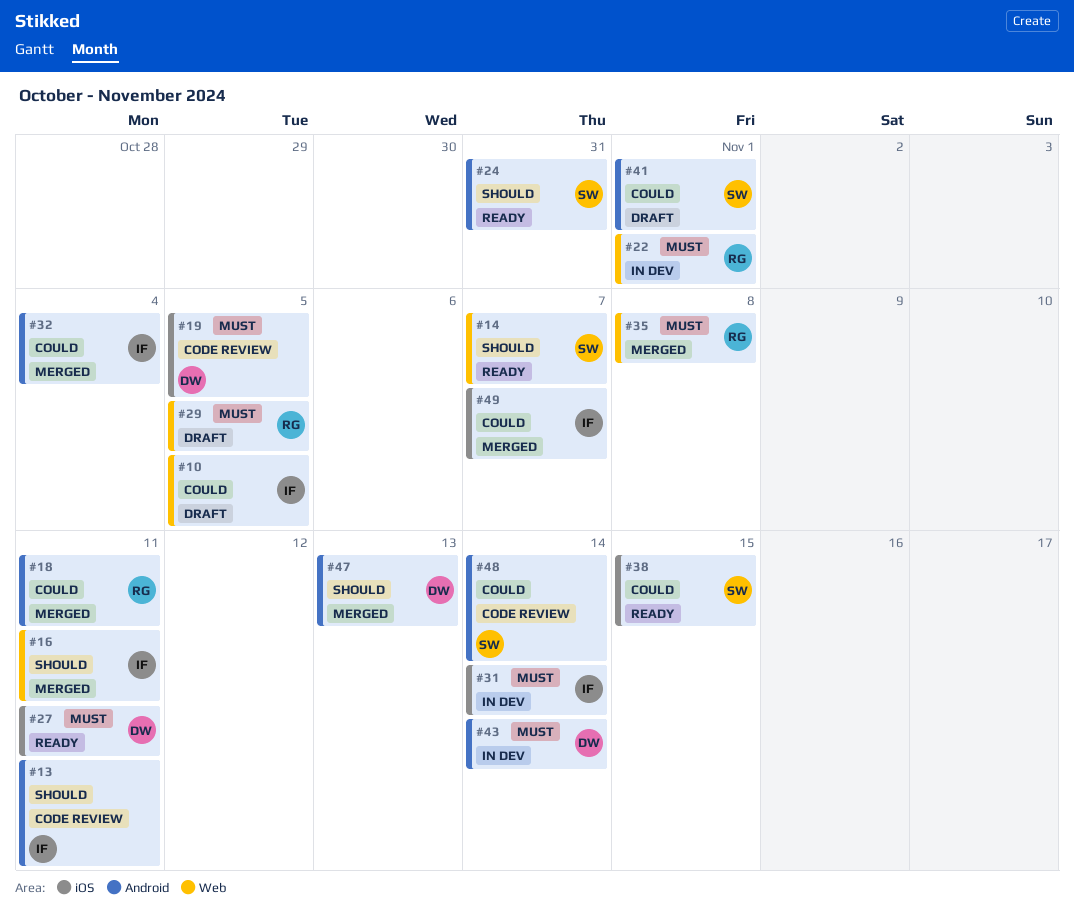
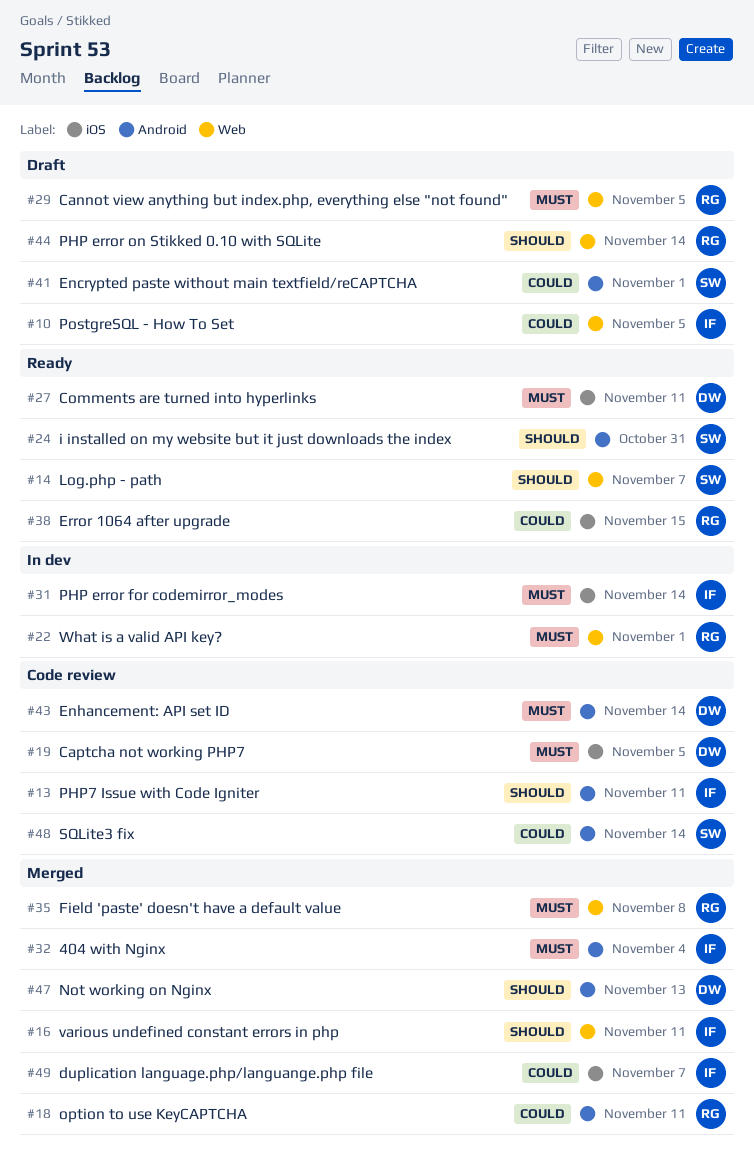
#32, priority: Could -> Must
#38, owner: SW -> RG
#43, status: In dev -> Code review
#44: none -> present

